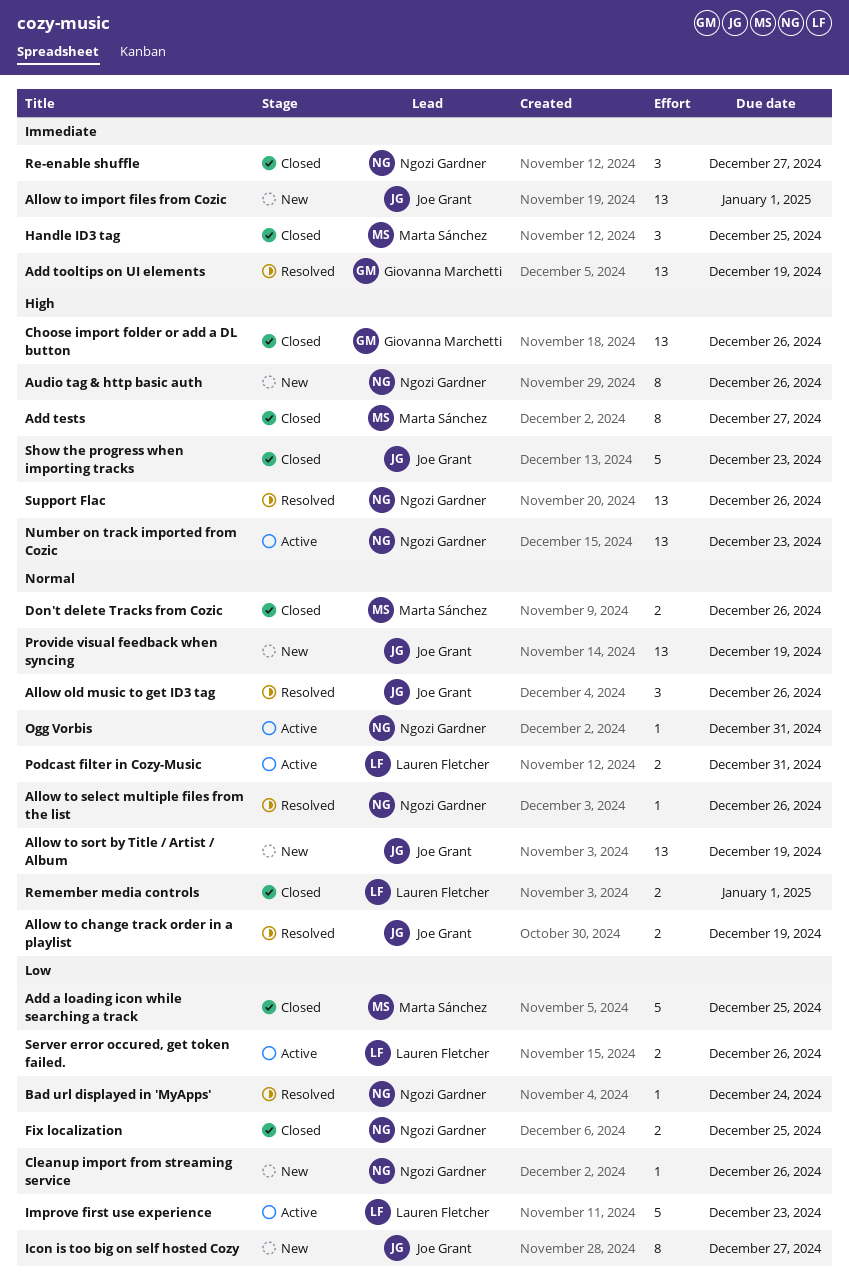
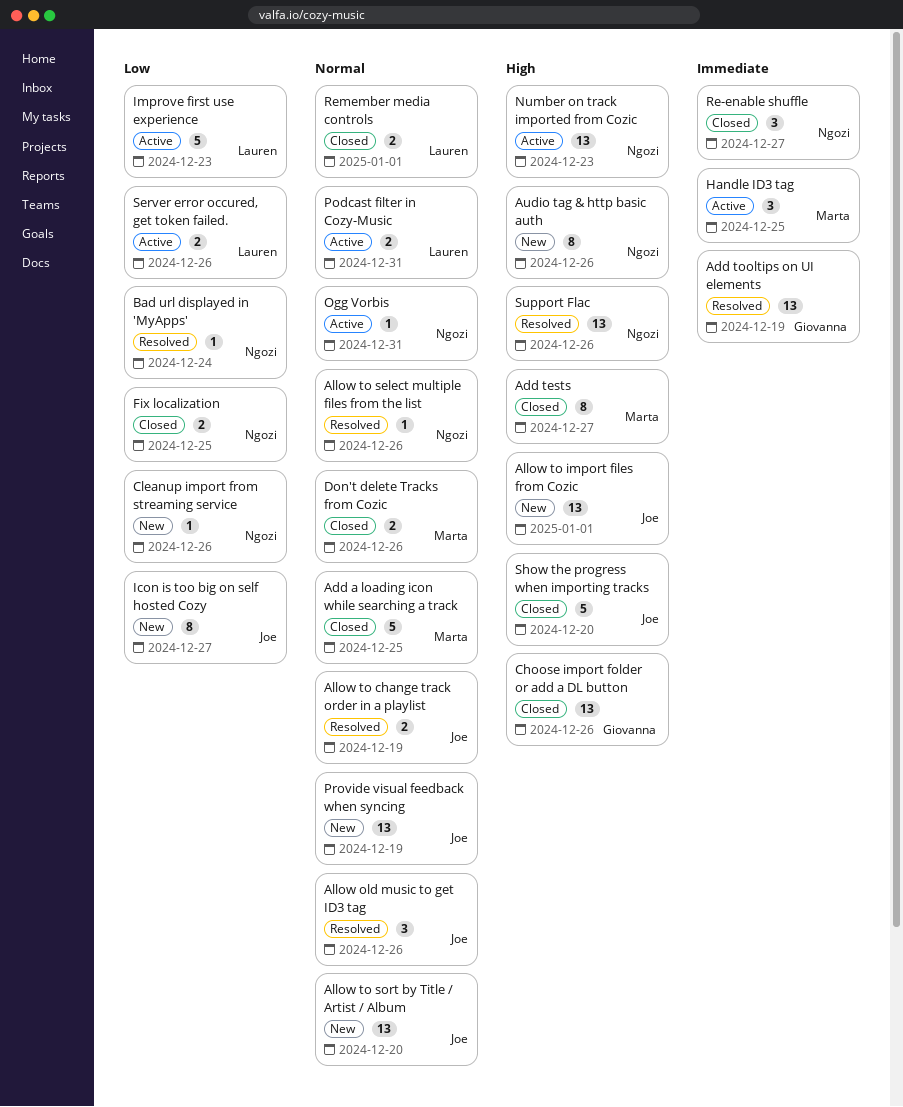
Add a loading icon while searching a track, priority: Low -> Normal
Allow to import files from Cozic, priority: Immediate -> High
Allow to sort by Title / Artist / Album, due: Dec 19 -> Dec 20
Handle ID3 tag, status: Closed -> Active
Show the progress when importing tracks, due: Dec 23 -> Dec 20

